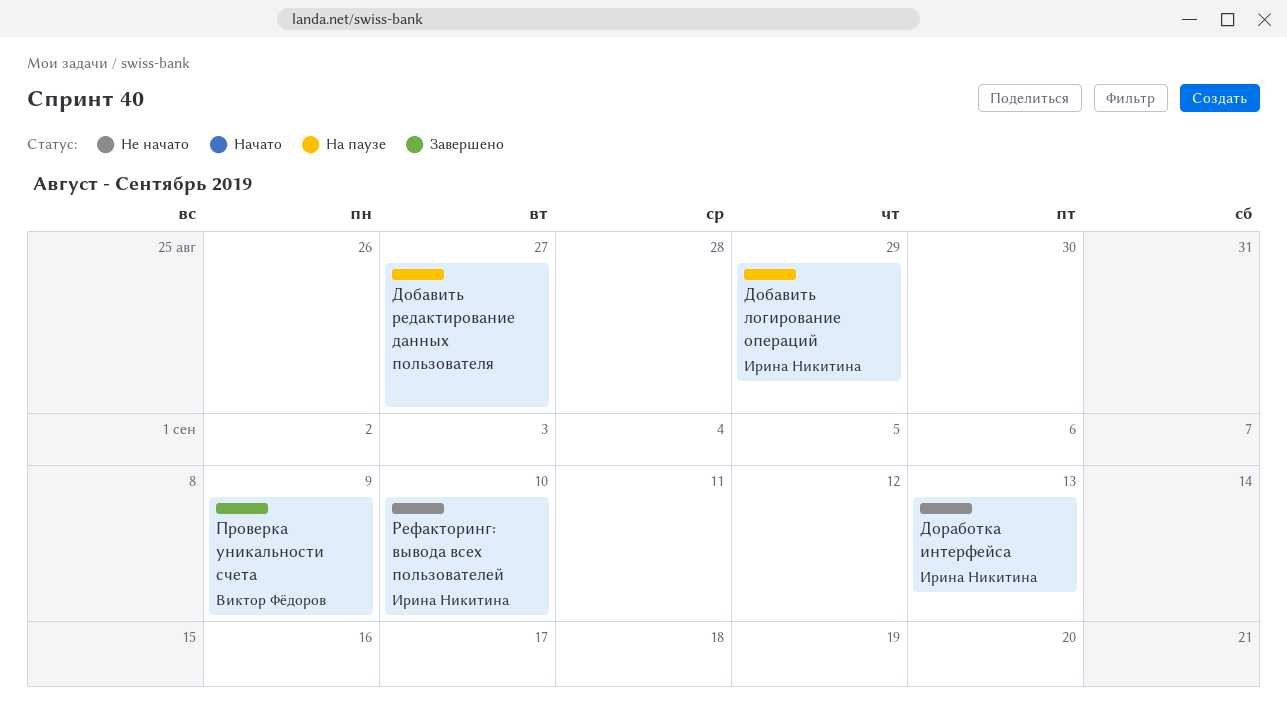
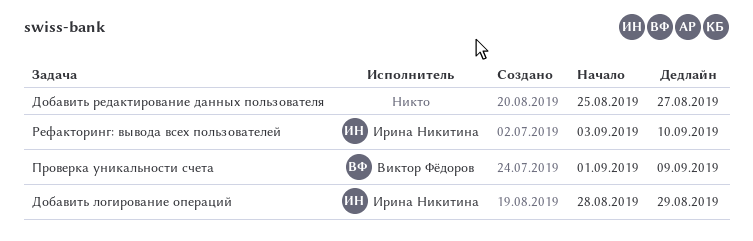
Доработка интерфейса: present -> none

